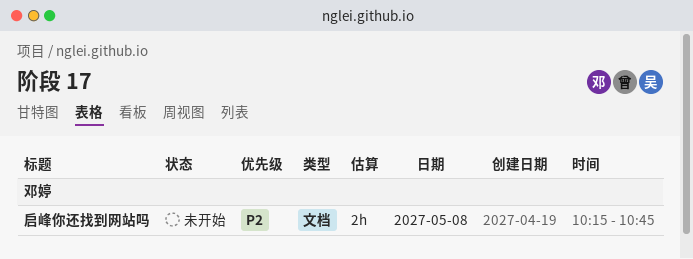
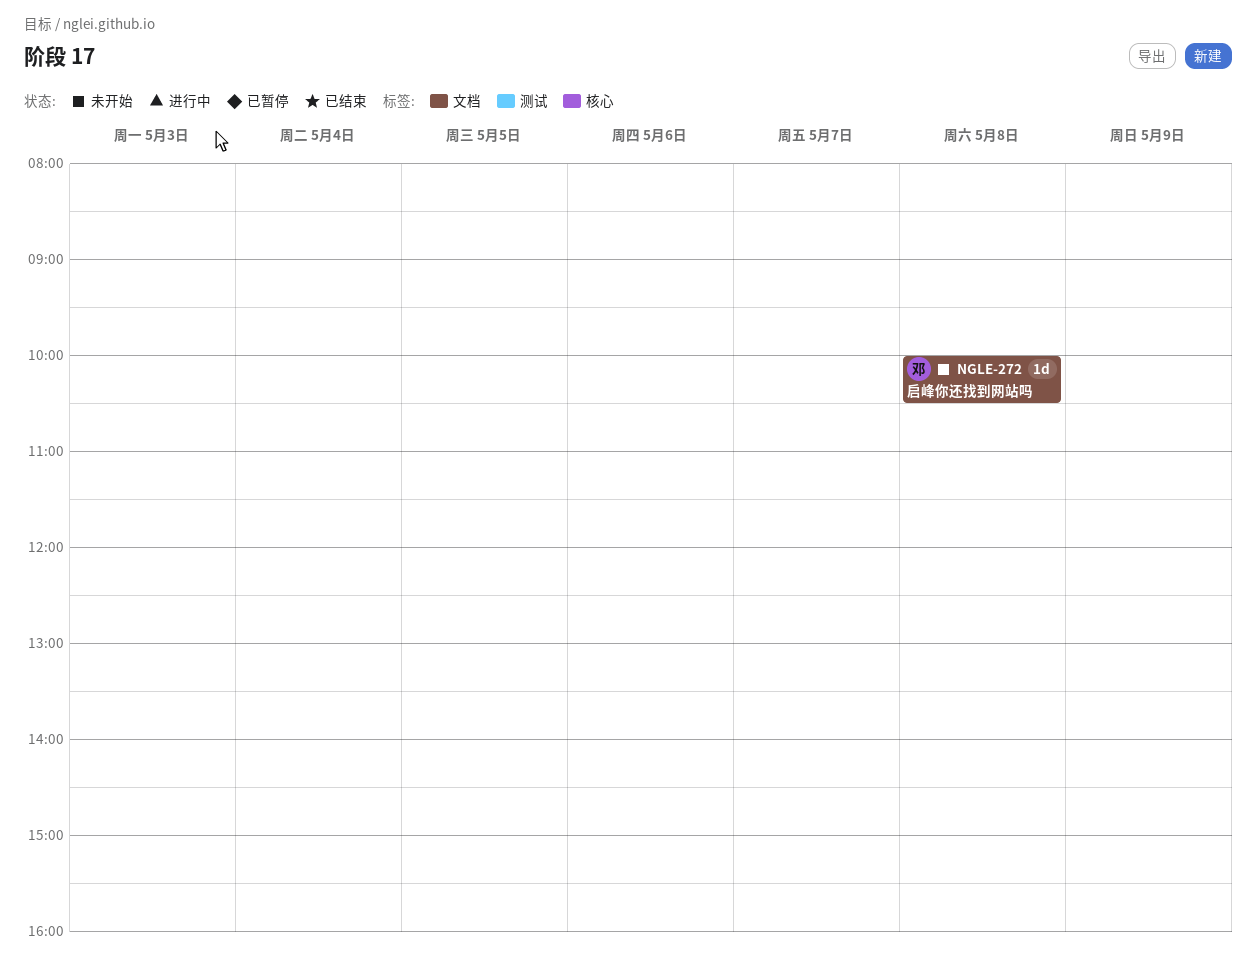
启峰你还找到网站吗, estimate: 2h -> 1d
启峰你还找到网站吗, begins: 10:15 -> 10:00
启峰你还找到网站吗, ends: 10:45 -> 10:30

